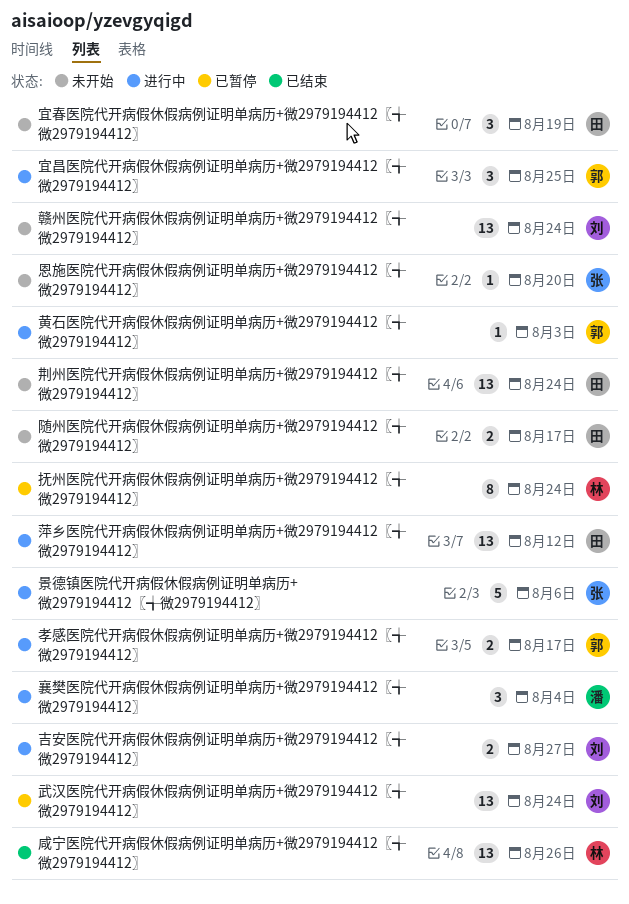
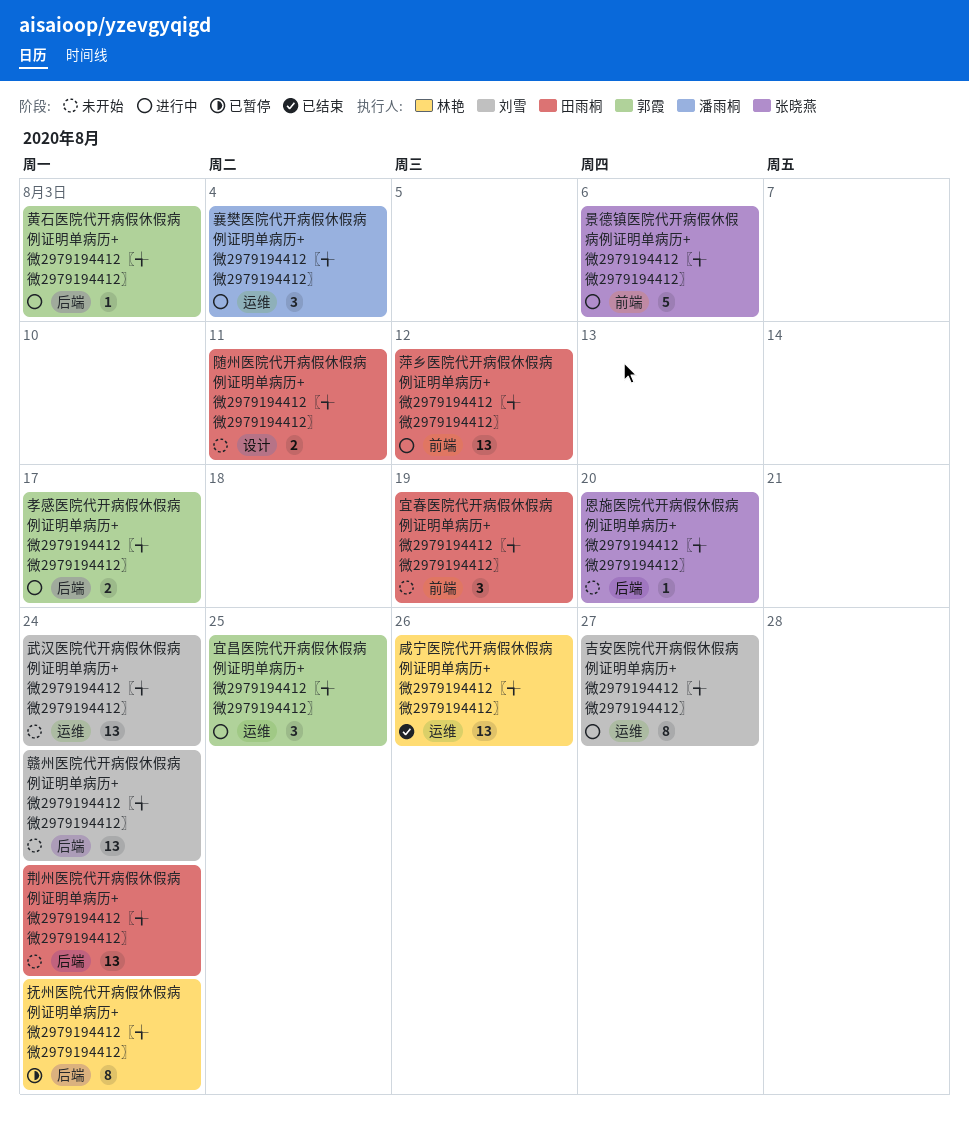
吉安医院代开病假休假病例证明单病历+微2979194412〖╅微2979194412〗, estimate: 2 -> 8
武汉医院代开病假休假病例证明单病历+微2979194412〖╅微2979194412〗, status: 已暂停 -> 未开始
随州医院代开病假休假病例证明单病历+微2979194412〖╅微2979194412〗, due: Aug 17 -> Aug 11

